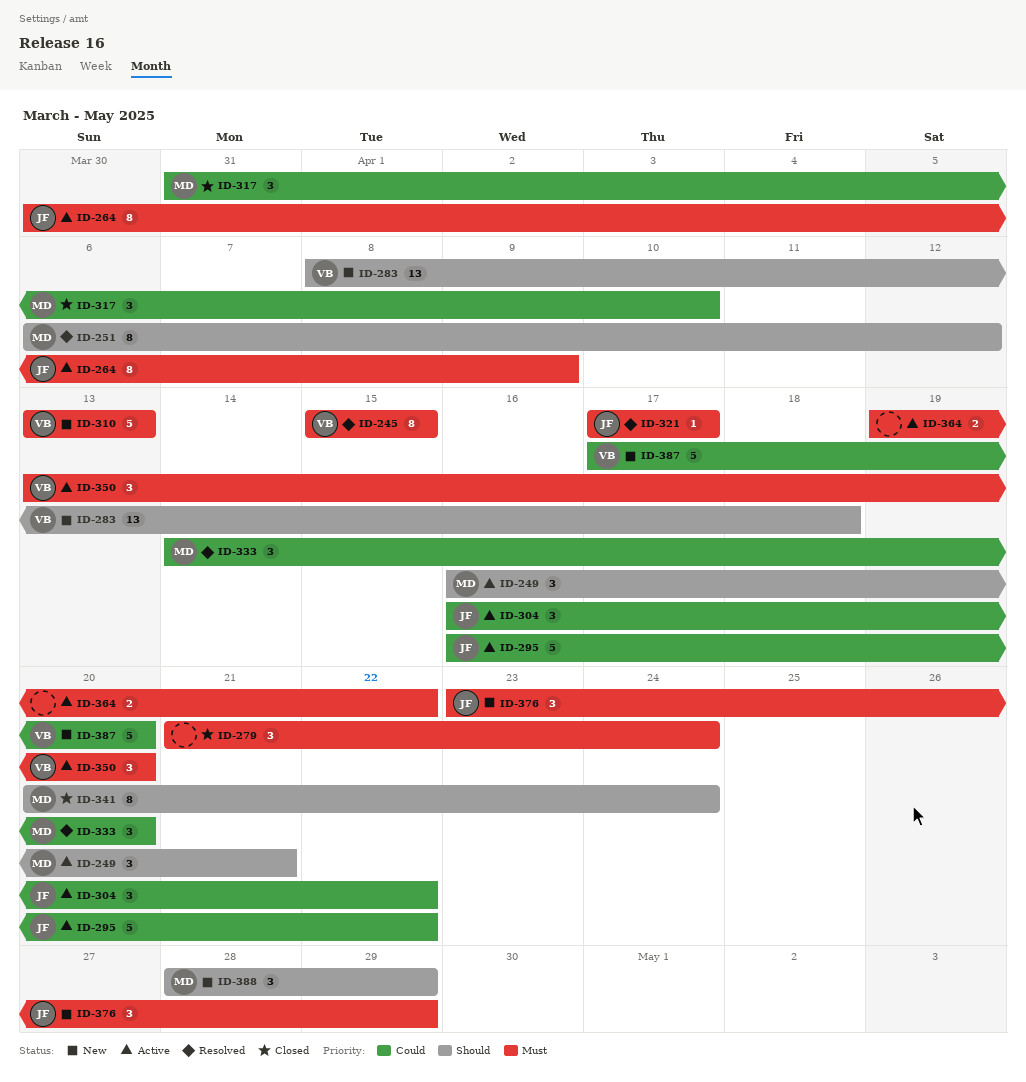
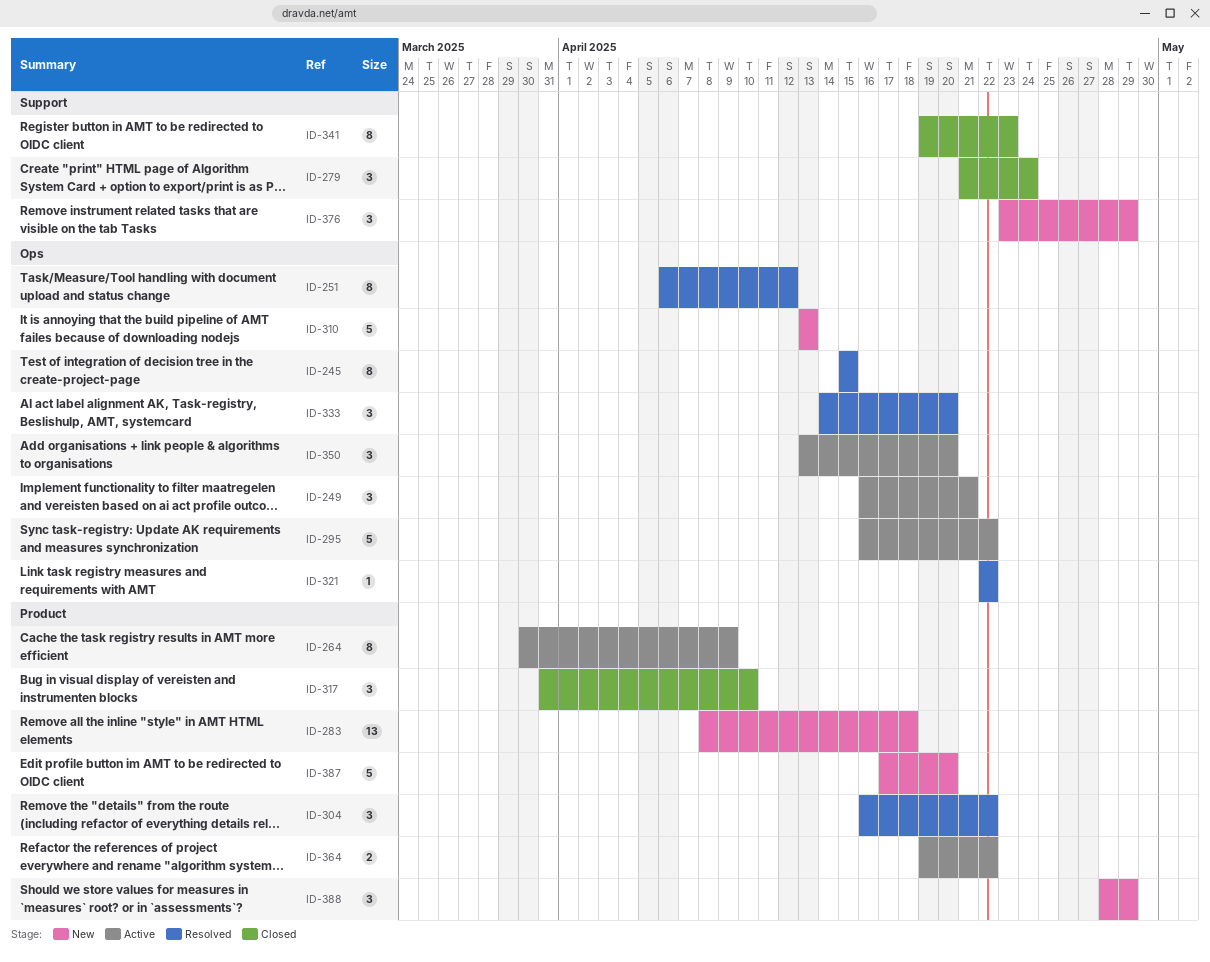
ID-304, status: Active -> Resolved
ID-321, start: Apr 17 -> Apr 22
ID-321, due: Apr 17 -> Apr 22
ID-341, start: Apr 20 -> Apr 19
ID-341, due: Apr 24 -> Apr 23

